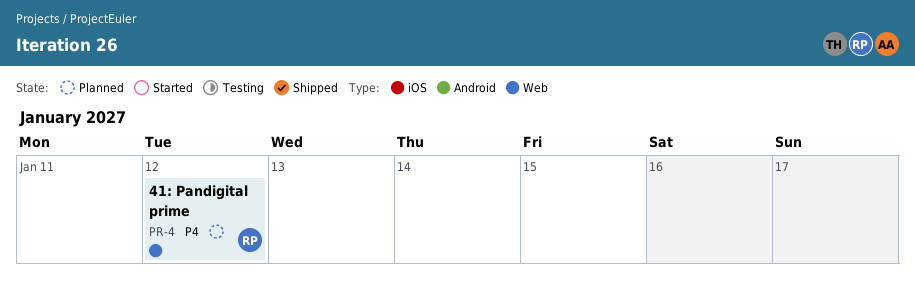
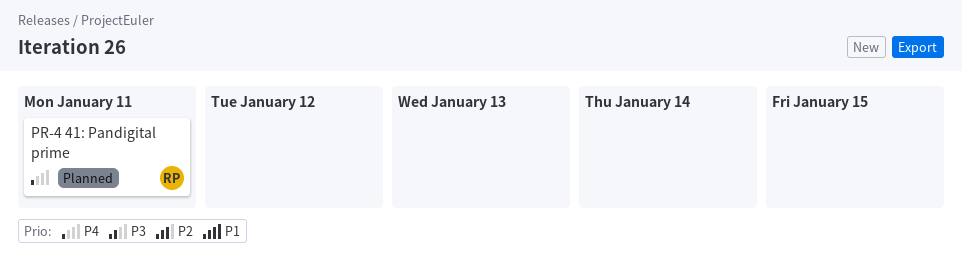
PR-4, due: Jan 12 -> Jan 11

